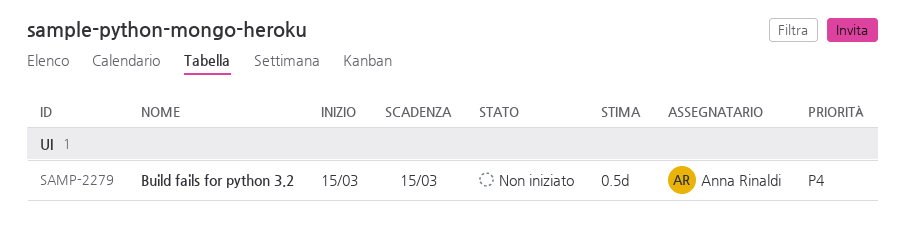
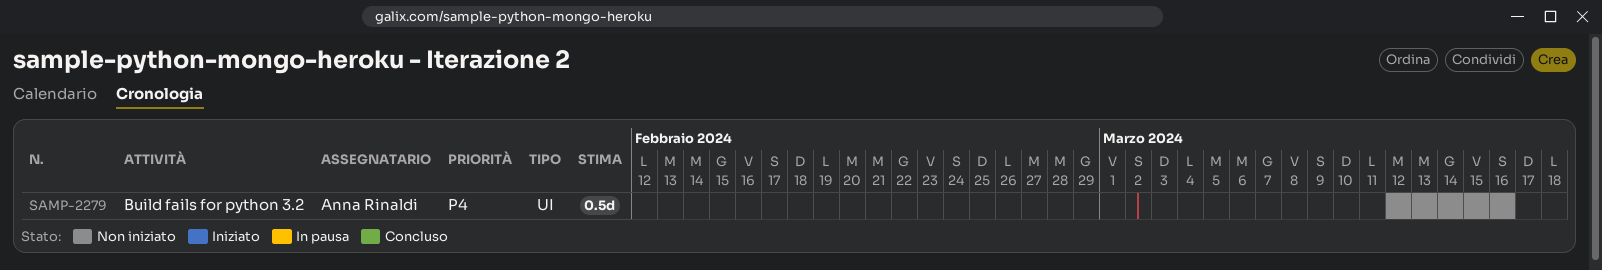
SAMP-2279, start: Mar 15 -> Mar 12
SAMP-2279, due: Mar 15 -> Mar 16

